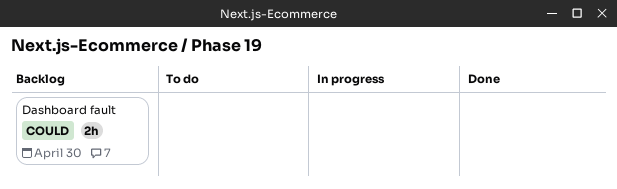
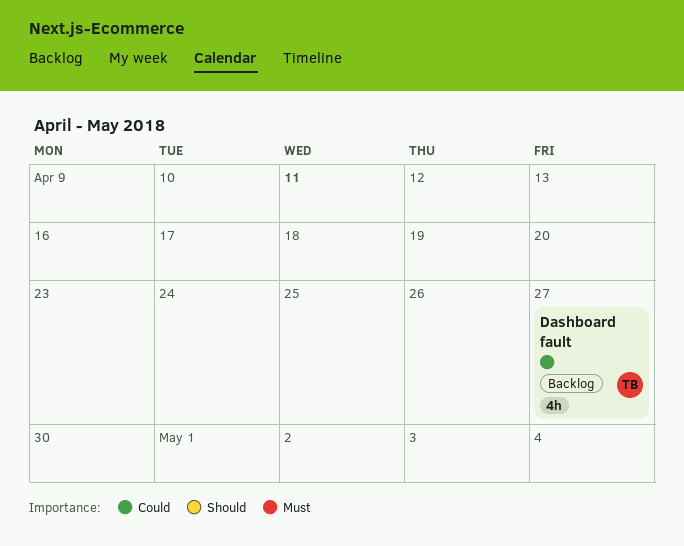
Dashboard fault, estimate: 2h -> 4h
Dashboard fault, due: Apr 30 -> Apr 27

